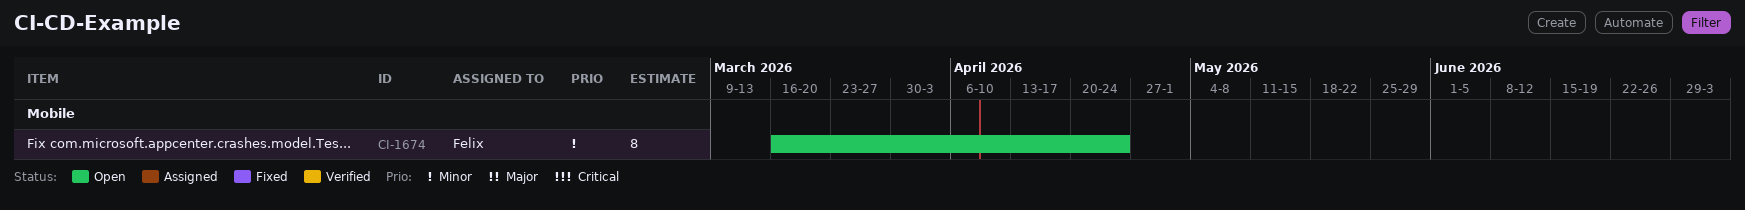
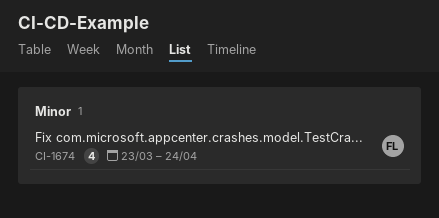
CI-1674, estimate: 8 -> 4
CI-1674, start: Mar 16 -> Mar 23

